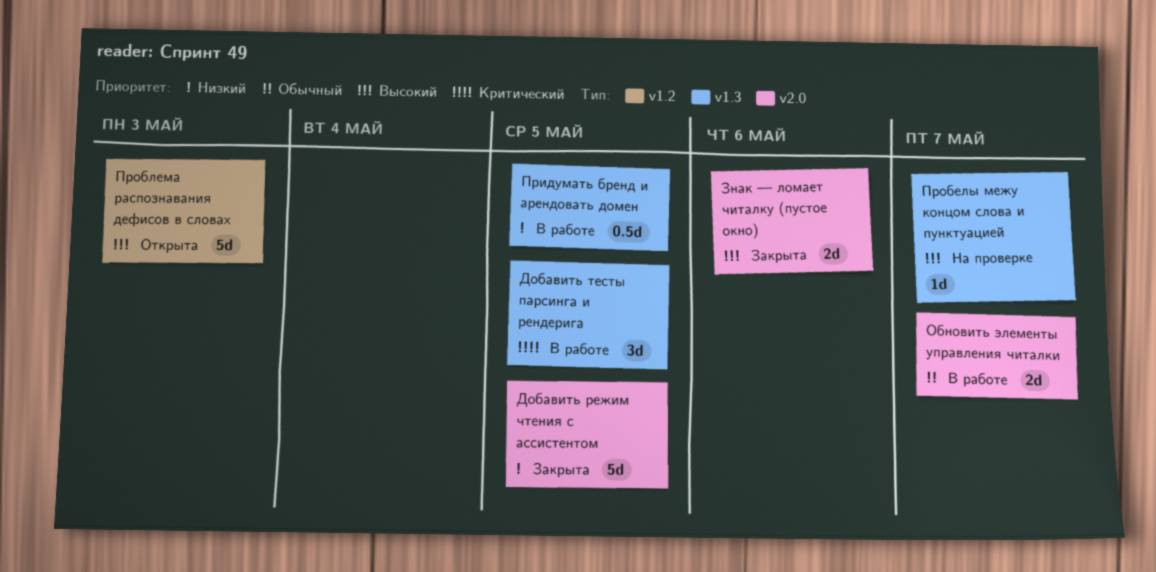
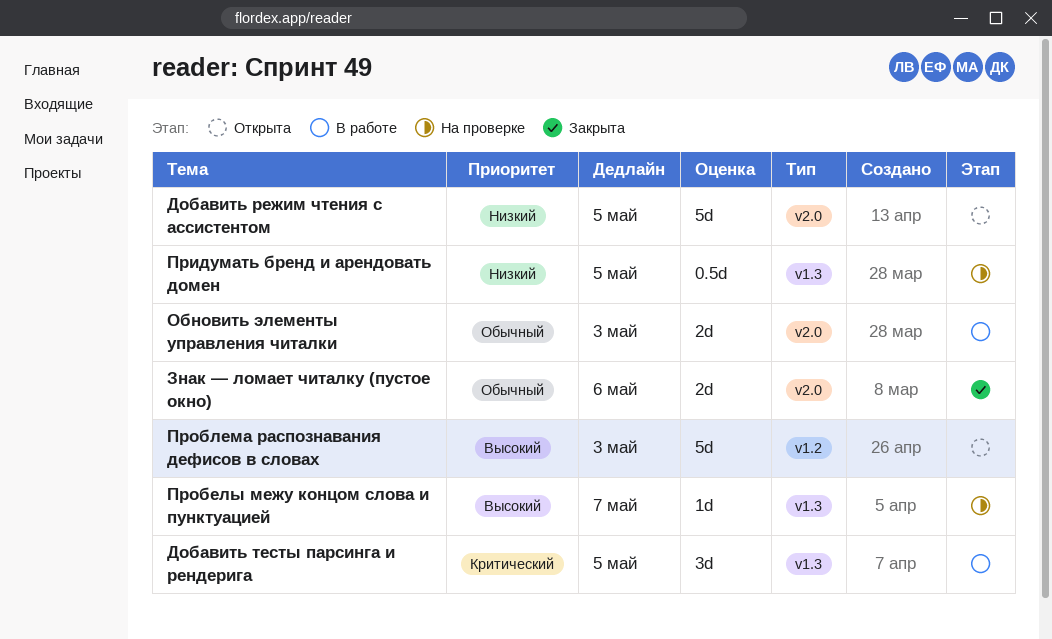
Добавить режим чтения с ассистентом, status: Закрыта -> Открыта
Знак — ломает читалку (пустое окно), priority: Высокий -> Обычный
Обновить элементы управления читалки, due: May 7 -> May 3
Придумать бренд и арендовать домен, status: В работе -> На проверке

